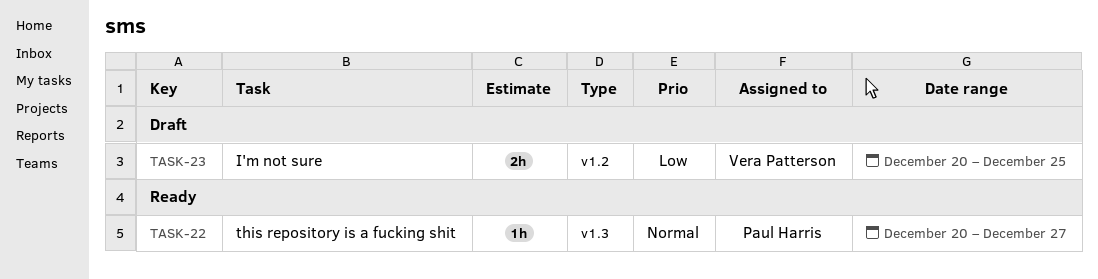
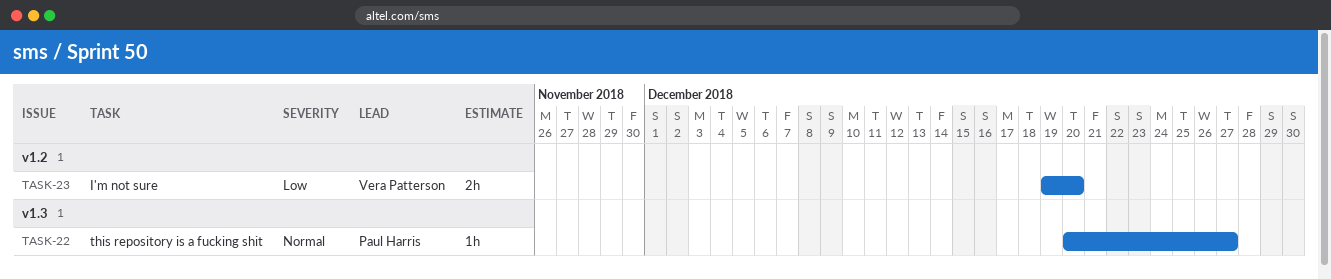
TASK-23, start: Dec 20 -> Dec 19
TASK-23, due: Dec 25 -> Dec 20

